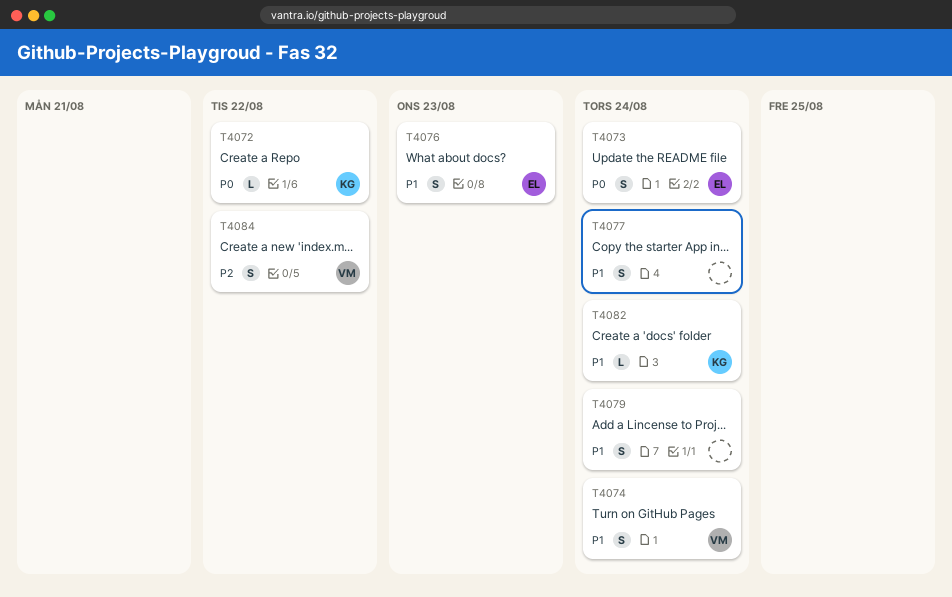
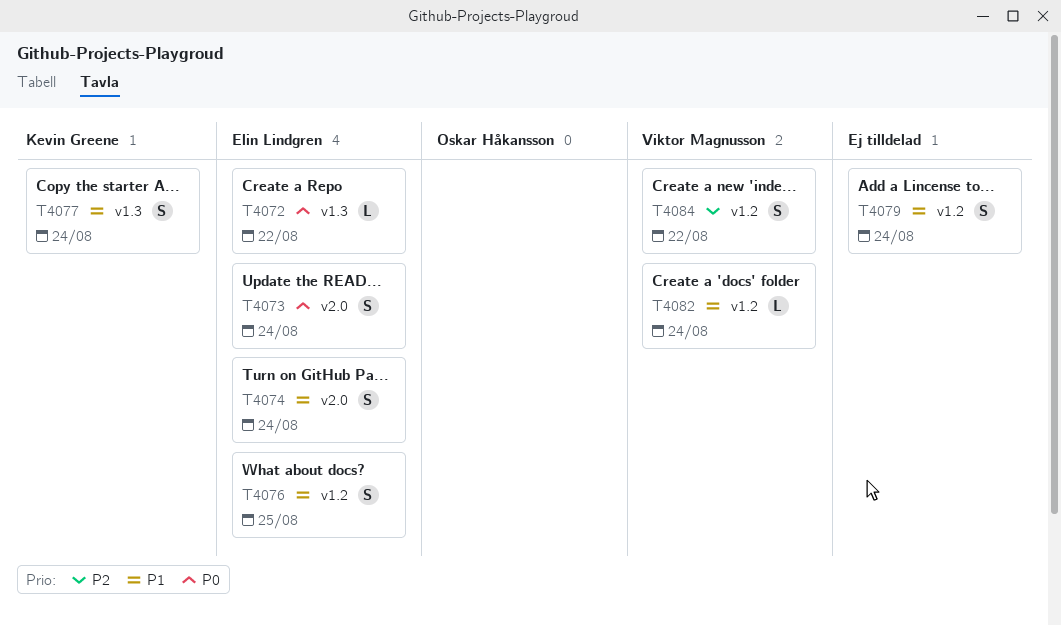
T4072, owner: Kevin Greene -> Elin Lindgren
T4074, owner: Viktor Magnusson -> Elin Lindgren
T4076, due: Aug 23 -> Aug 25
T4077, owner: none -> Kevin Greene
T4082, owner: Kevin Greene -> Viktor Magnusson

